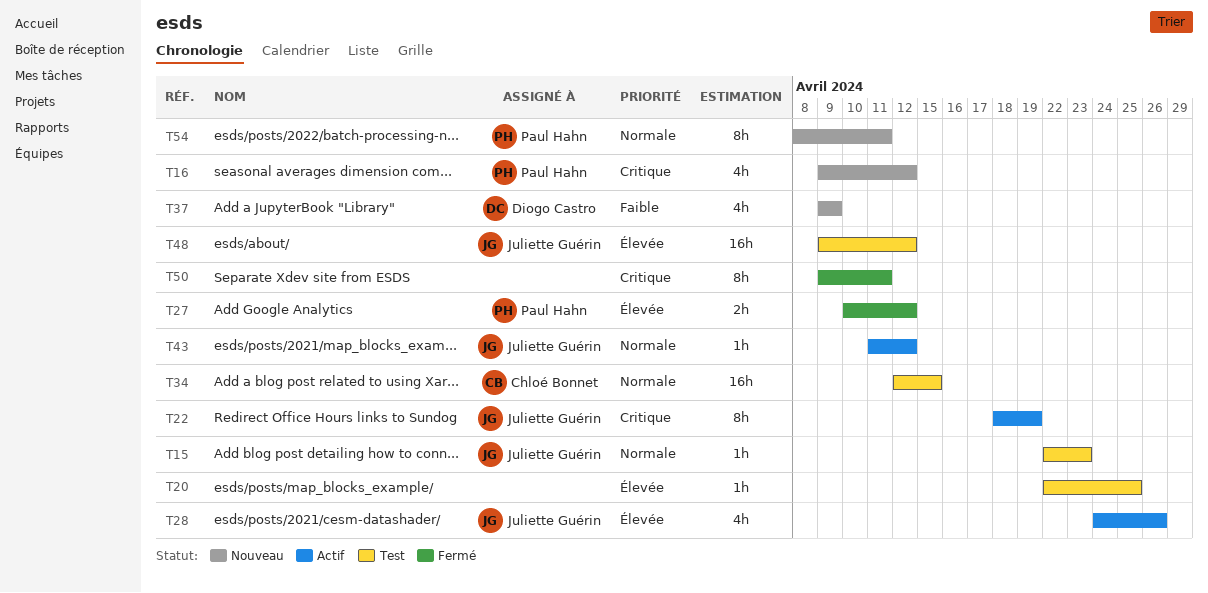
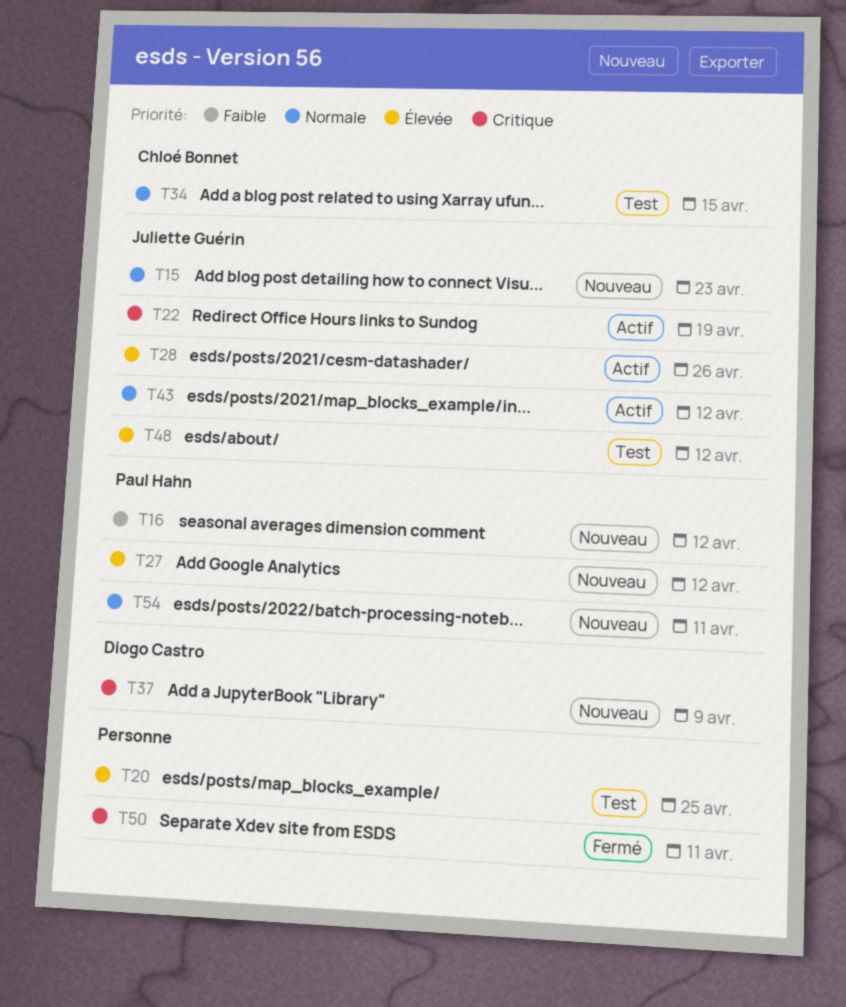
T15, status: Test -> Nouveau
T16, priority: Critique -> Faible
T27, status: Fermé -> Nouveau
T37, priority: Faible -> Critique

